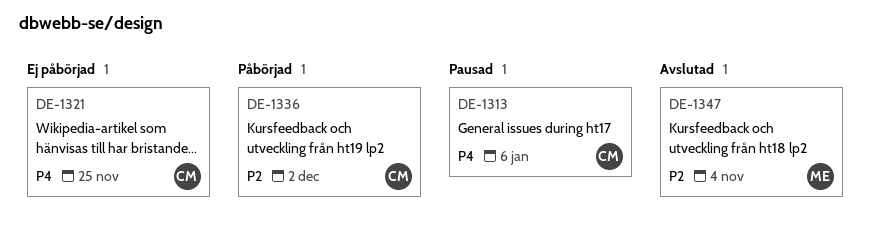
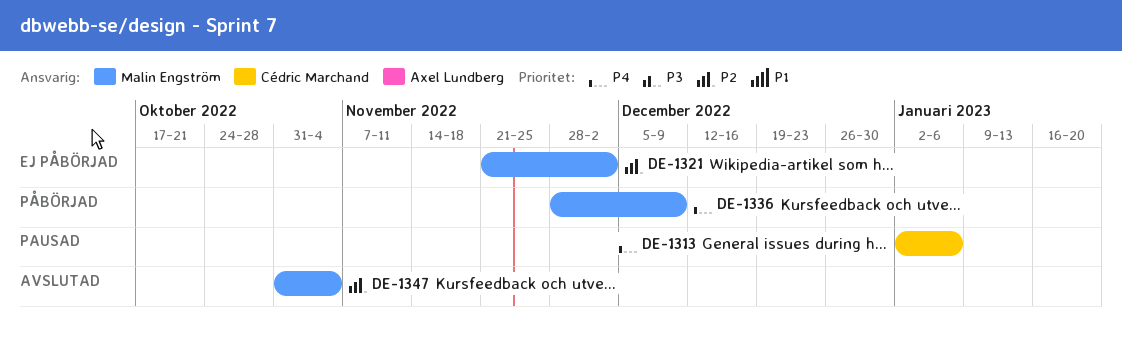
DE-1321, owner: Cédric Marchand -> Malin Engström
DE-1321, priority: P4 -> P2
DE-1321, due: Nov 25 -> Dec 2
DE-1336, owner: Cédric Marchand -> Malin Engström
DE-1336, priority: P2 -> P4
DE-1336, due: Dec 2 -> Dec 9

